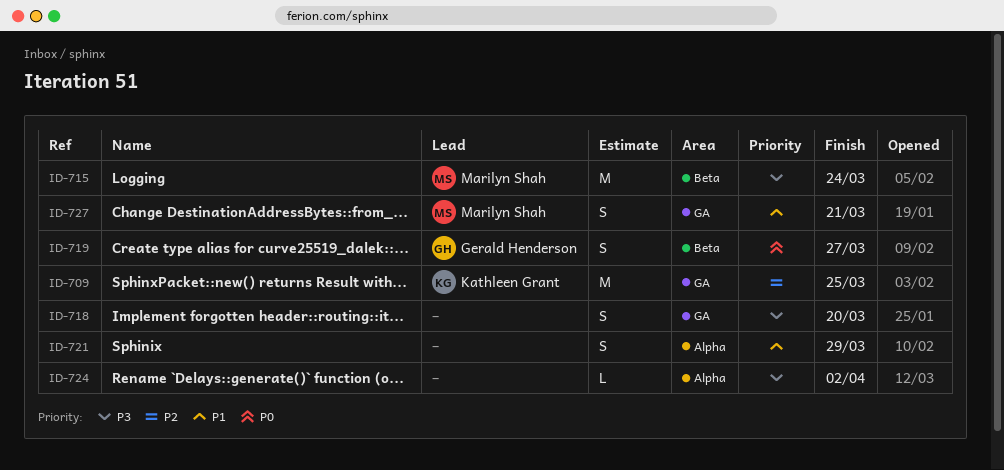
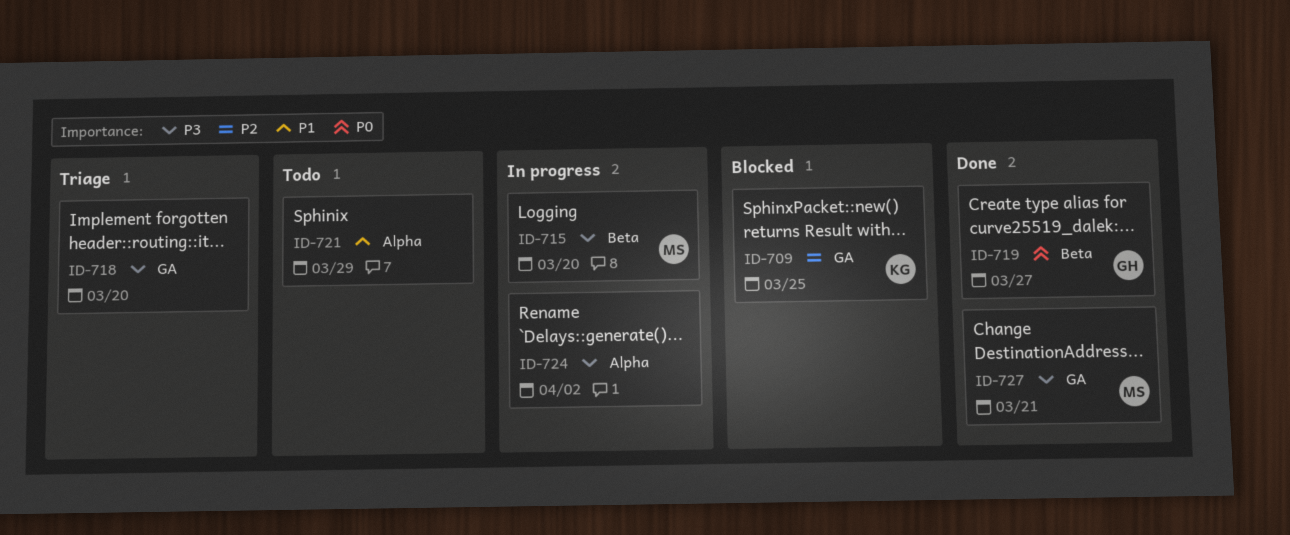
ID-715, due: Mar 24 -> Mar 20
ID-727, priority: P1 -> P3

